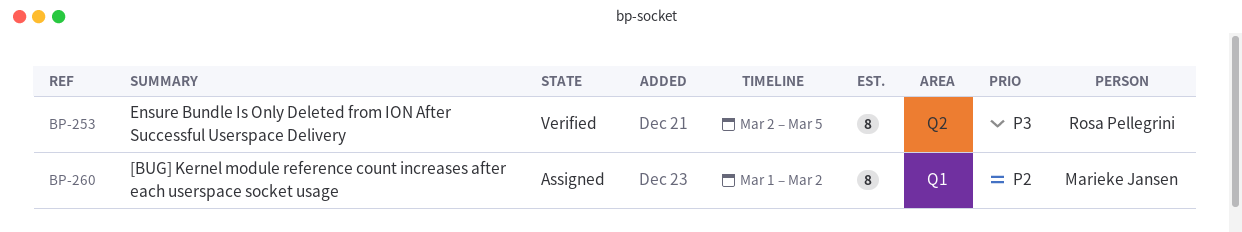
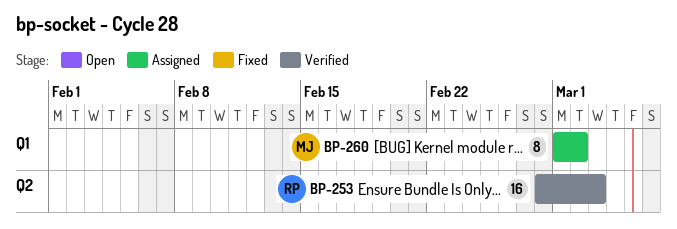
BP-253, estimate: 8 -> 16
BP-253, start: Mar 2 -> Feb 28
BP-253, due: Mar 5 -> Mar 3

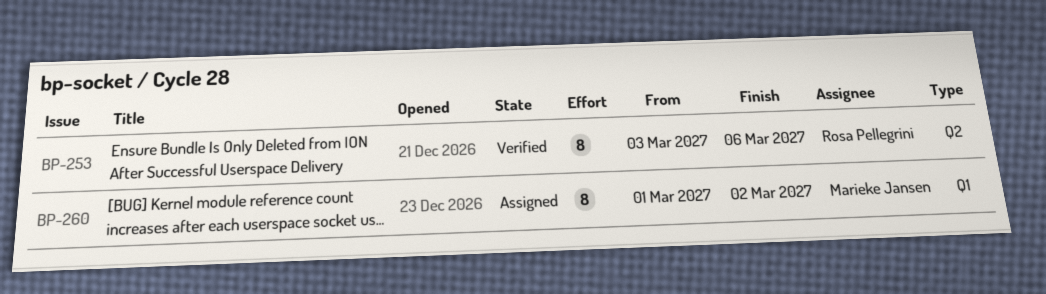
BP-253, estimate: 16 -> 8
BP-253, start: Feb 28 -> Mar 3
BP-253, due: Mar 3 -> Mar 6

